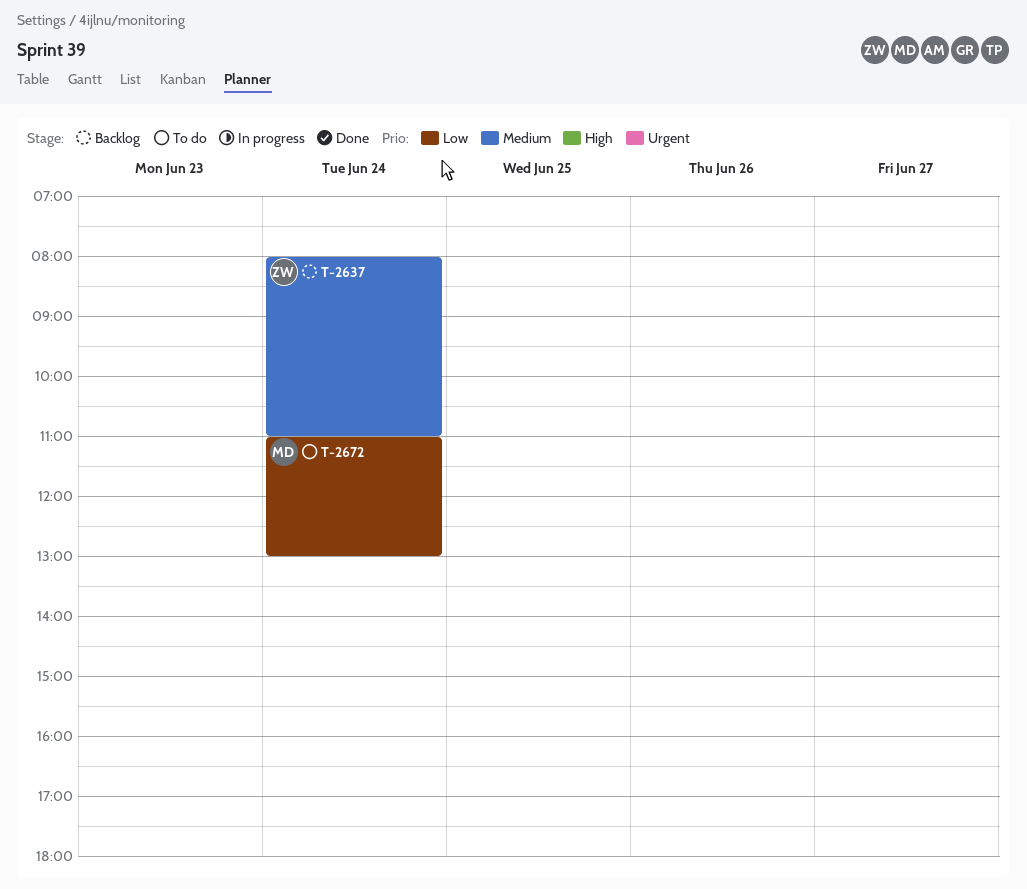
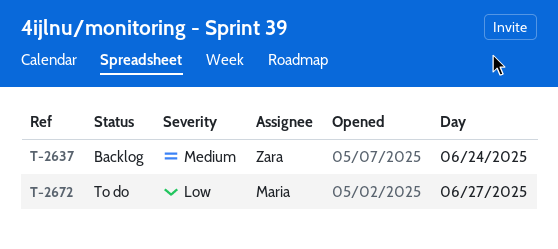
T-2672, day: Jun 24 -> Jun 27

